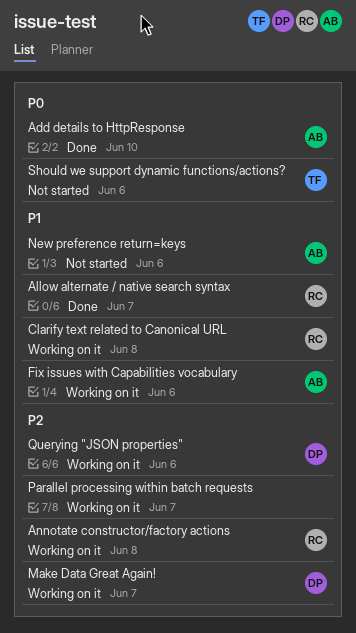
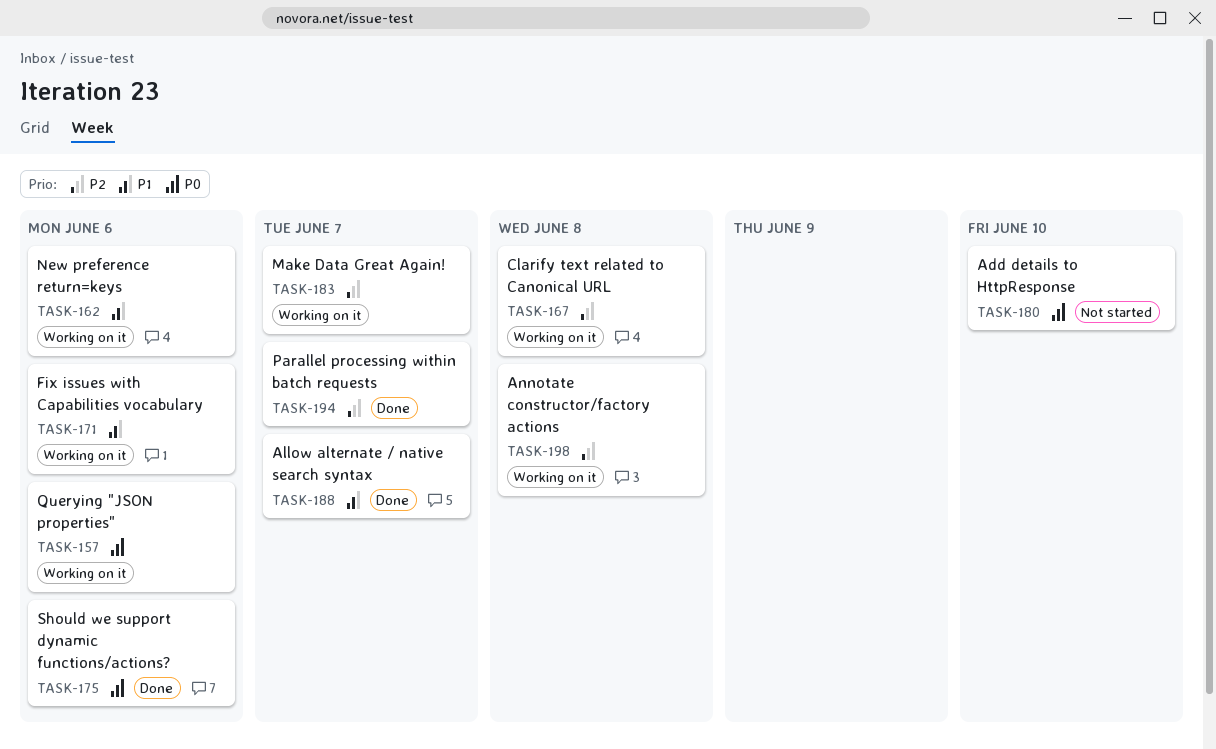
Add details to HttpResponse, status: Done -> Not started
Clarify text related to Canonical URL, priority: P1 -> P2
New preference return=keys, status: Not started -> Working on it
Parallel processing within batch requests, status: Working on it -> Done
Querying "JSON properties", priority: P2 -> P0
Should we support dynamic functions/actions?, status: Not started -> Done

